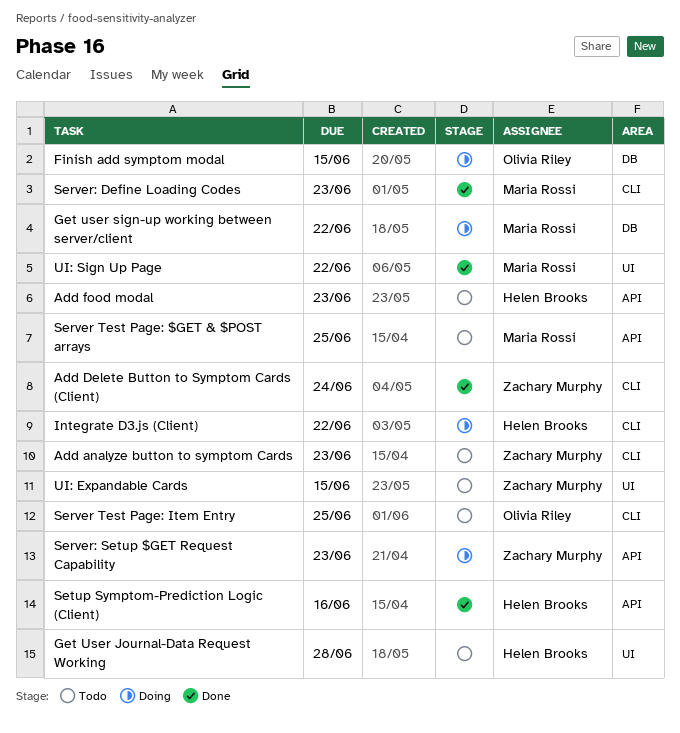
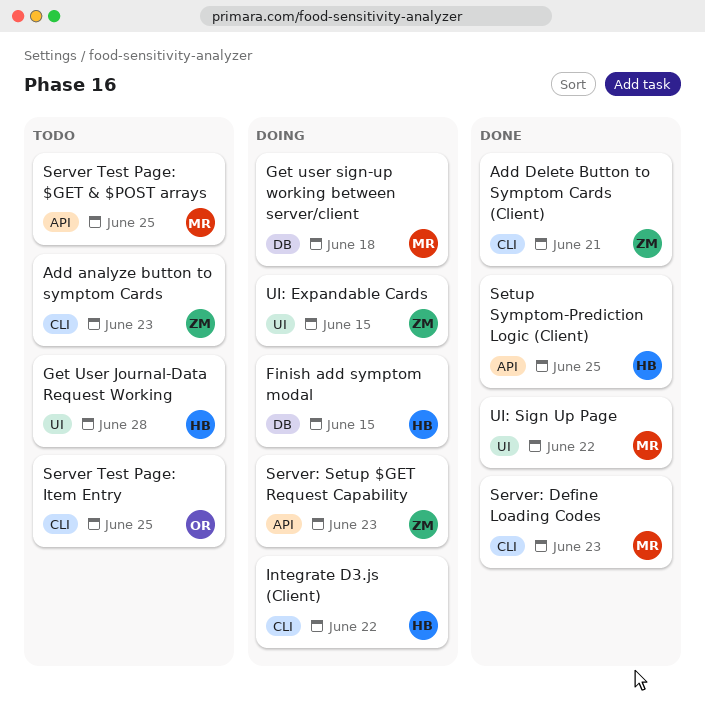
Add Delete Button to Symptom Cards (Client), due: Jun 24 -> Jun 21
Add food modal: present -> none
Finish add symptom modal, owner: Olivia Riley -> Helen Brooks
Get user sign-up working between server/client, due: Jun 22 -> Jun 18
Setup Symptom-Prediction Logic (Client), due: Jun 16 -> Jun 25
UI: Expandable Cards, status: Todo -> Doing

